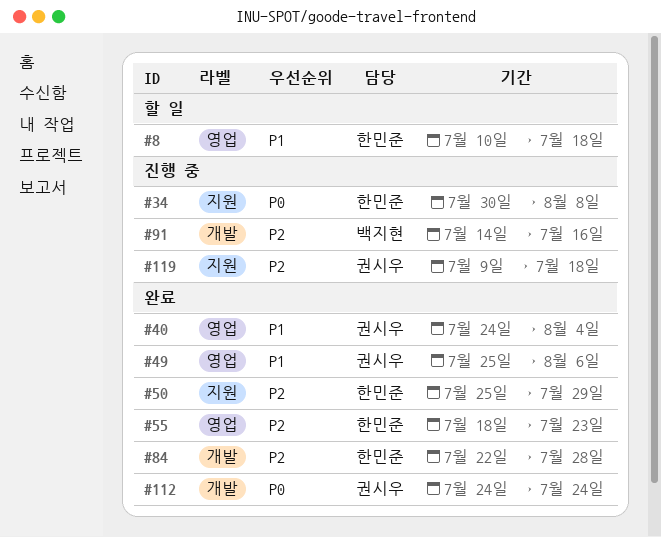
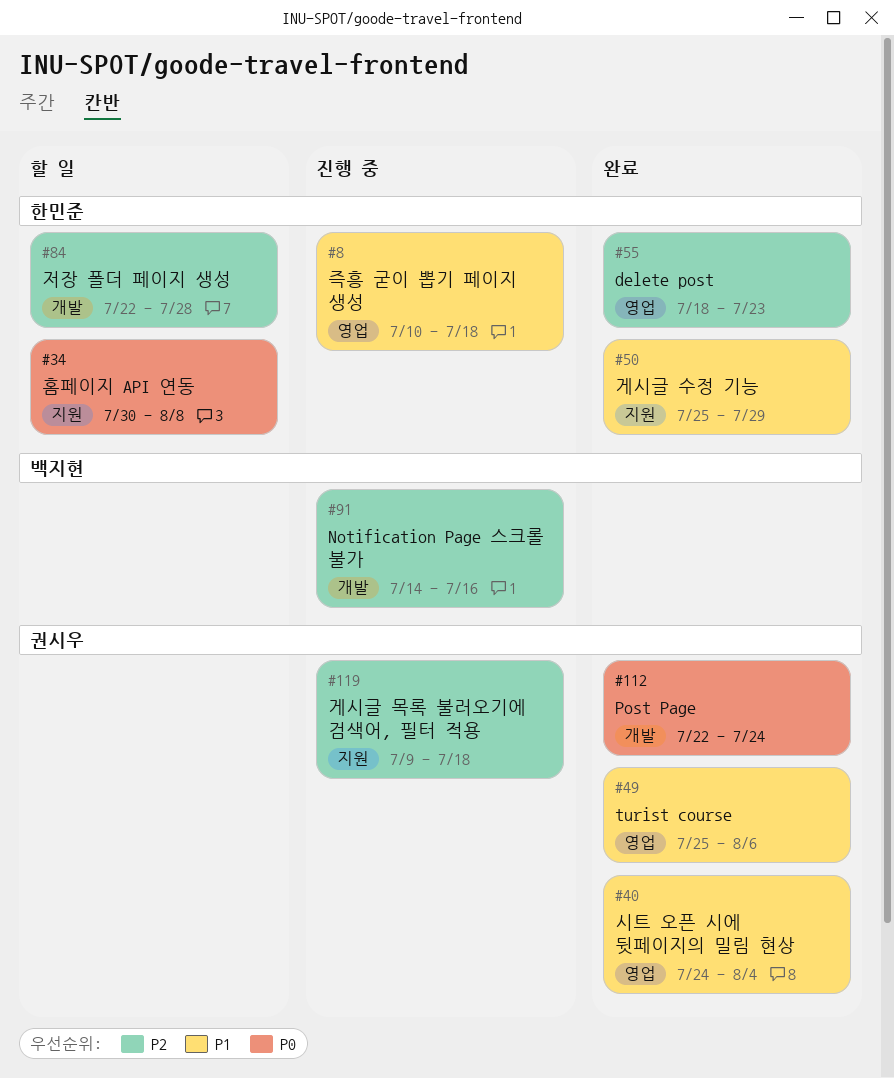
#8, status: 할 일 -> 진행 중
#34, status: 진행 중 -> 할 일
#50, priority: P2 -> P1
#84, status: 완료 -> 할 일
#112, start: Jul 24 -> Jul 22

